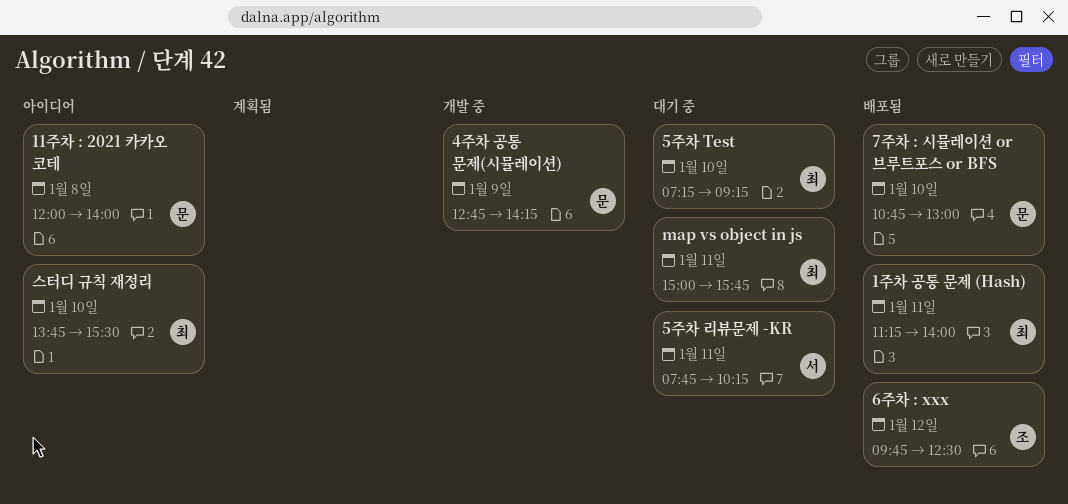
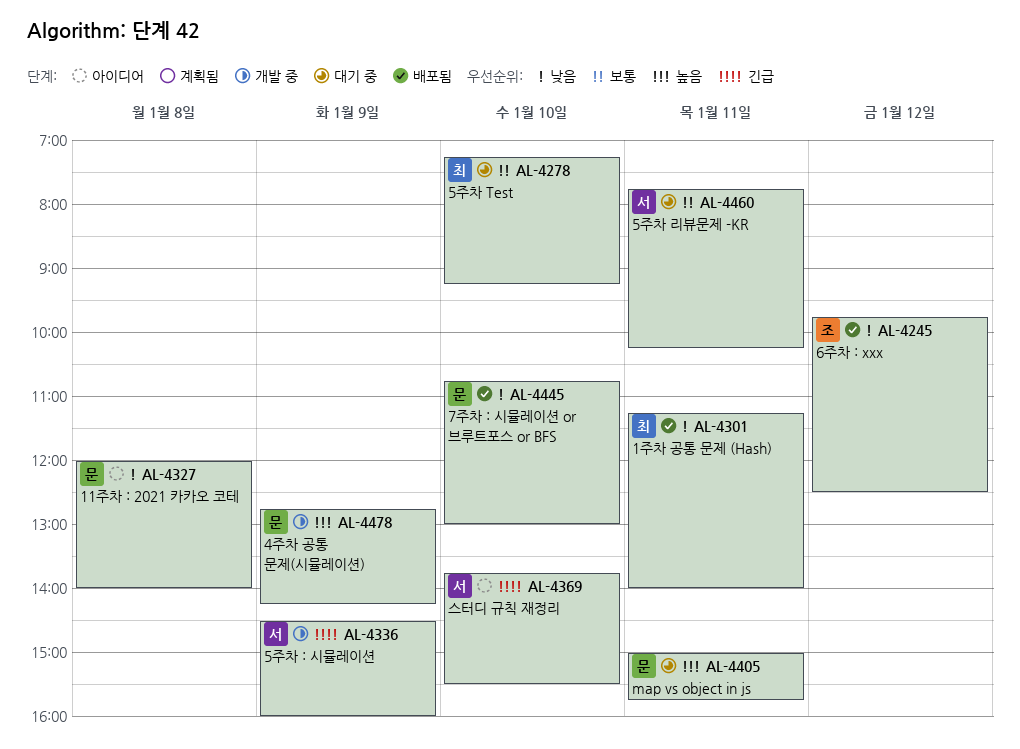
5주차 : 시뮬레이션: none -> present
map vs object in js, owner: 최 -> 문
스터디 규칙 재정리, owner: 최 -> 서

